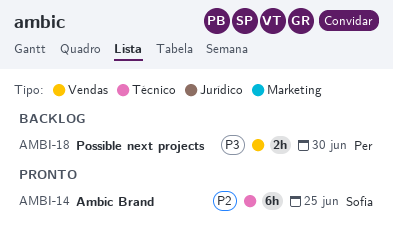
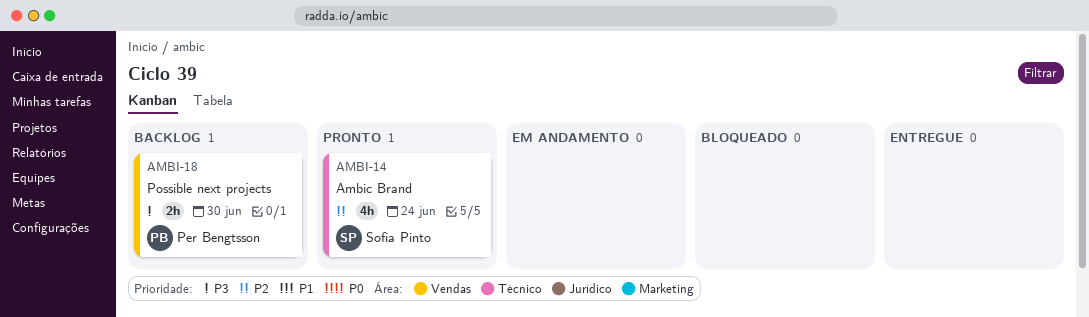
AMBI-14, estimate: 6h -> 4h
AMBI-14, due: Jun 25 -> Jun 24

